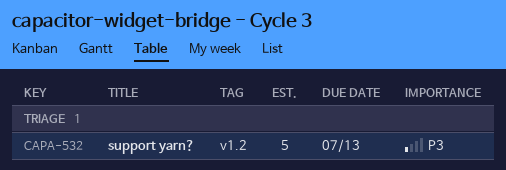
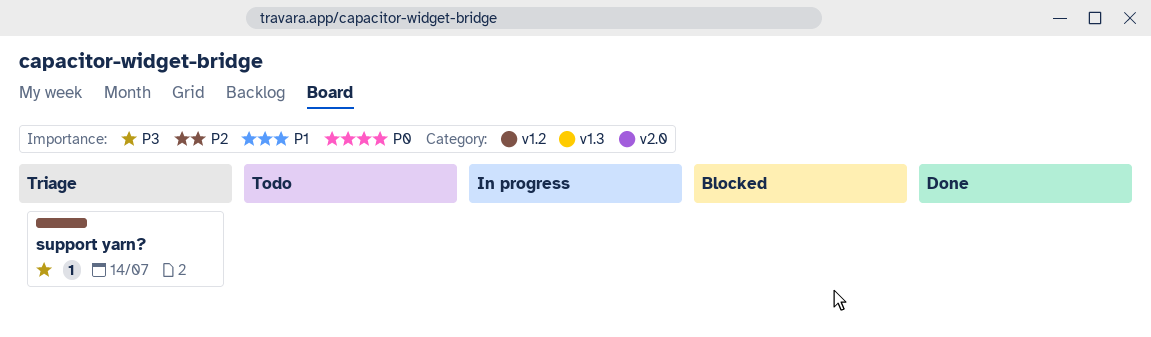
support yarn?, estimate: 5 -> 1
support yarn?, due: Jul 13 -> Jul 14

